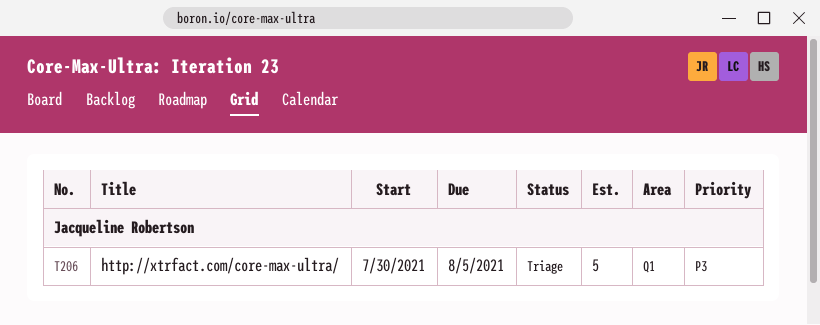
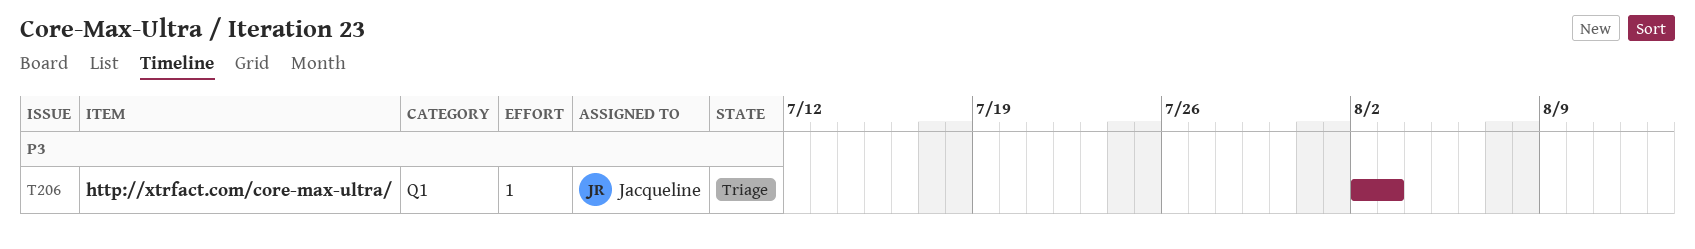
T206, estimate: 5 -> 1
T206, start: Jul 30 -> Aug 2
T206, due: Aug 5 -> Aug 3

